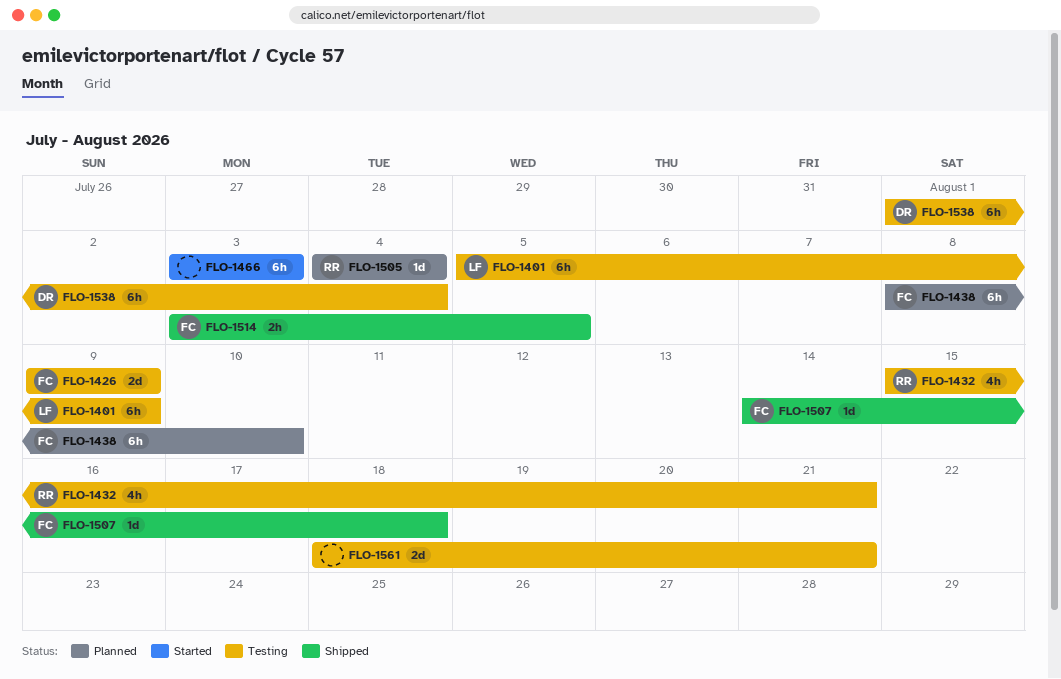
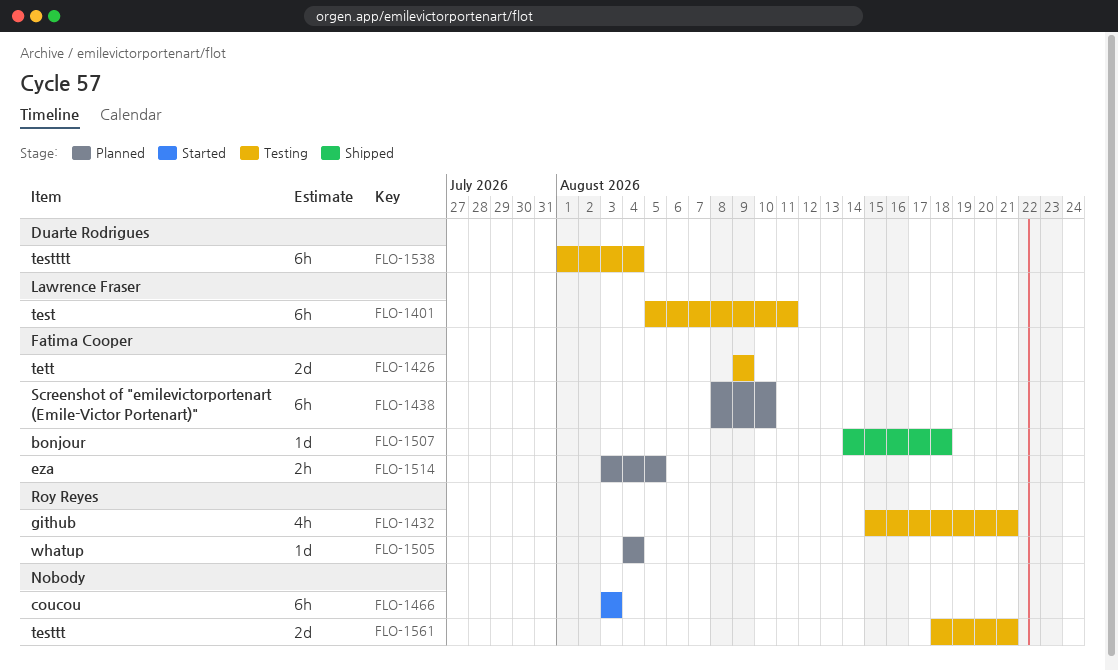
FLO-1401, due: Aug 9 -> Aug 11
FLO-1514, status: Shipped -> Planned

